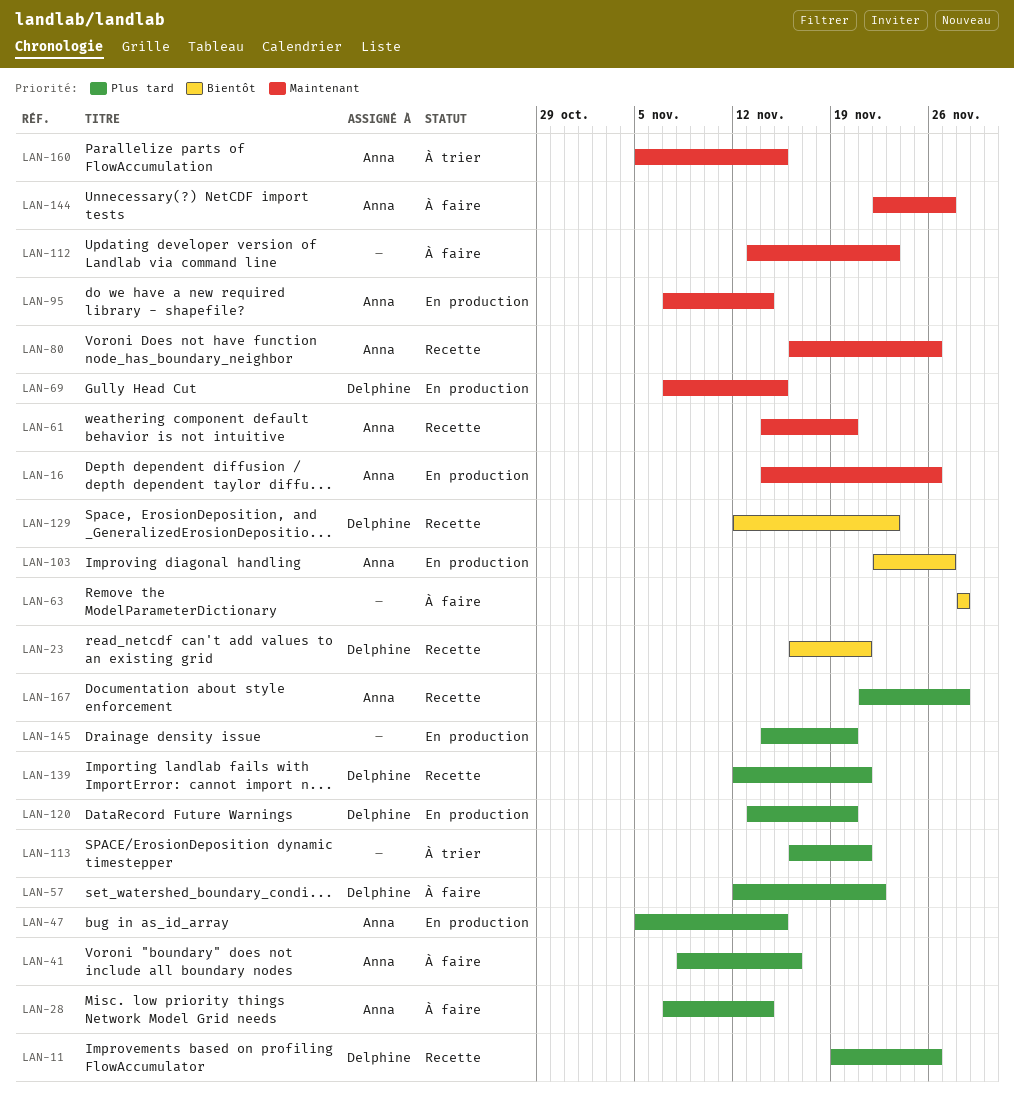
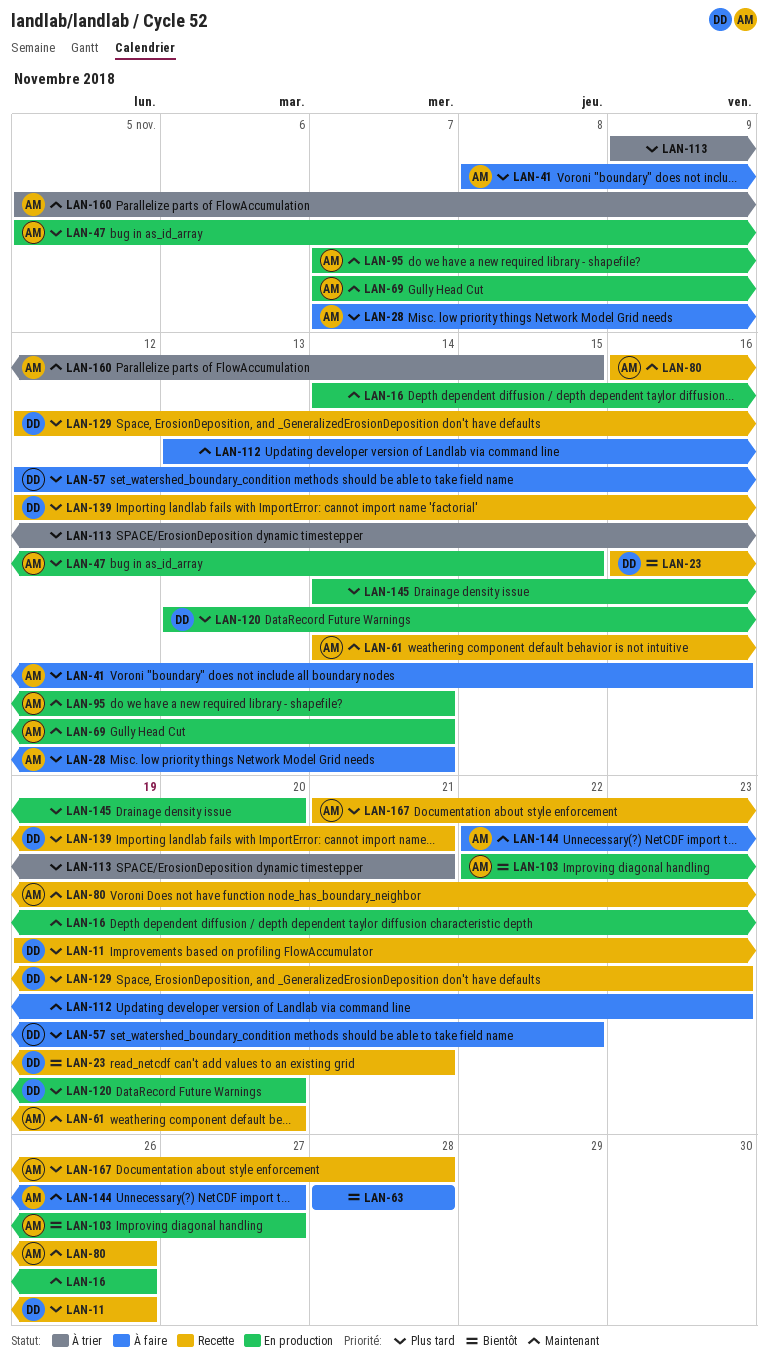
LAN-16, owner: Anna -> none
LAN-69, owner: Delphine -> Anna
LAN-69, due: Nov 15 -> Nov 14
LAN-113, start: Nov 16 -> Nov 9
LAN-129, priority: Bientôt -> Plus tard

